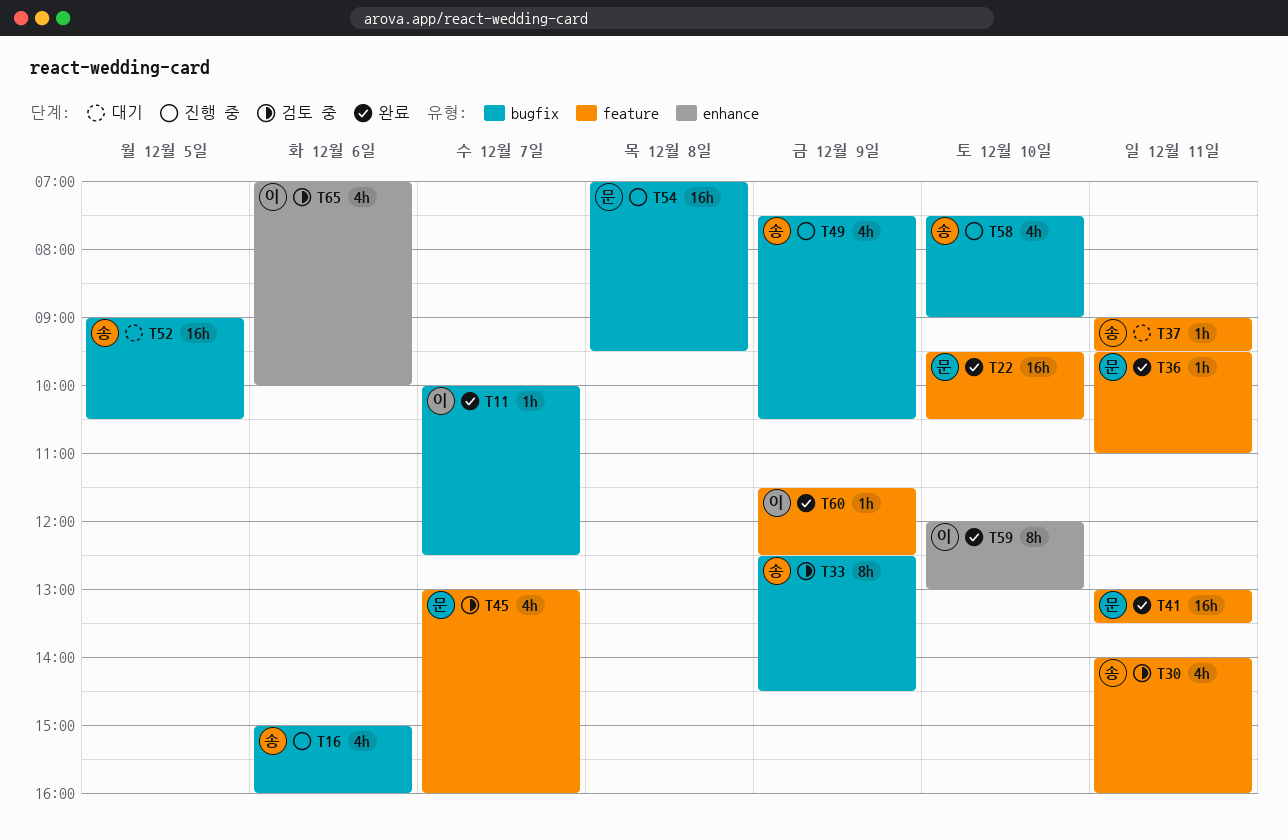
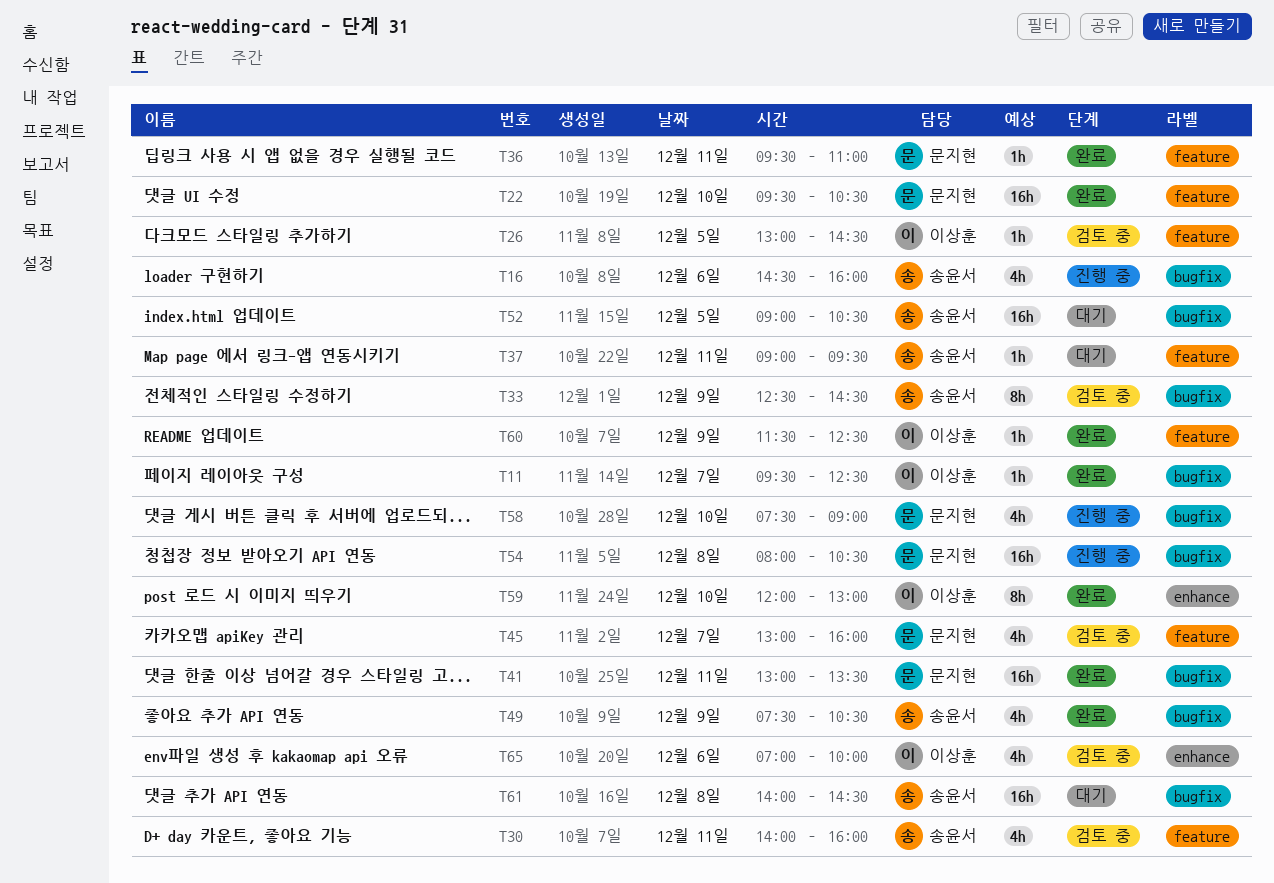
T11, begins: 10:00 -> 09:30
T16, begins: 15:00 -> 14:30
T26: none -> present
T41, label: feature -> bugfix
T49, status: 진행 중 -> 완료
T54, begins: 07:00 -> 08:00
T54, ends: 09:30 -> 10:30
T58, owner: 송윤서 -> 문지현
T61: none -> present

